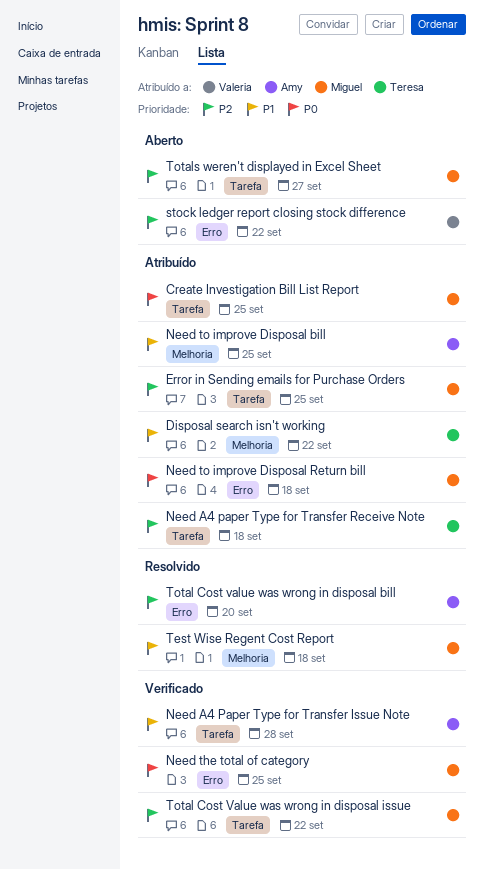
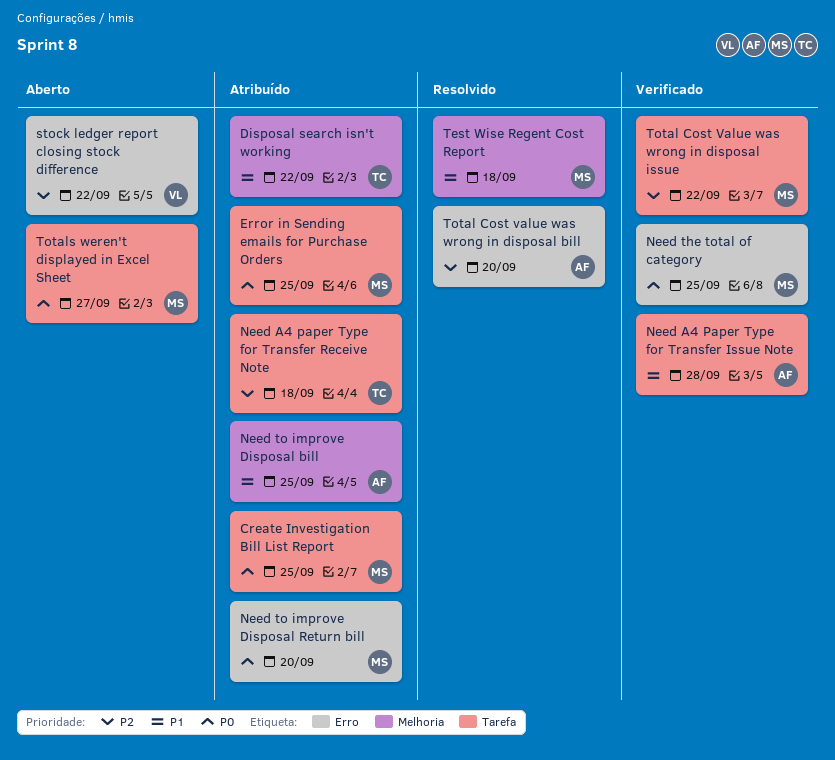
Error in Sending emails for Purchase Orders, priority: P2 -> P0
Need to improve Disposal Return bill, due: Sep 18 -> Sep 20
Totals weren't displayed in Excel Sheet, priority: P2 -> P0

